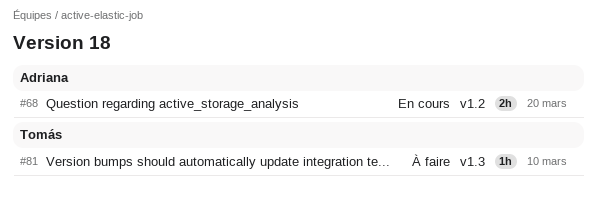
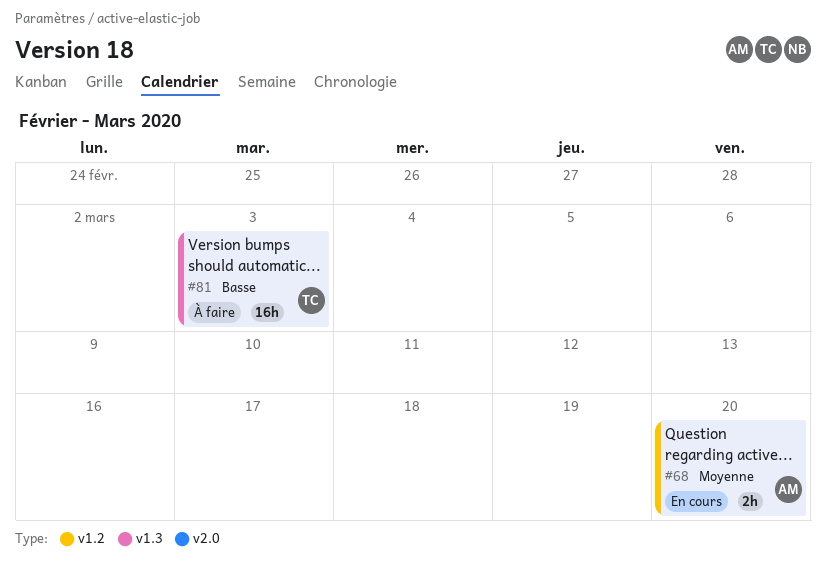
#81, estimate: 1h -> 16h
#81, due: Mar 10 -> Mar 3

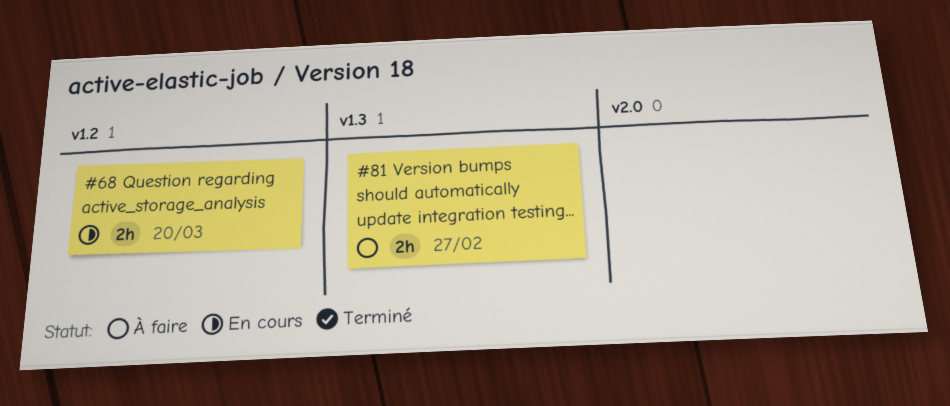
#81, estimate: 16h -> 2h
#81, due: Mar 3 -> Feb 27

